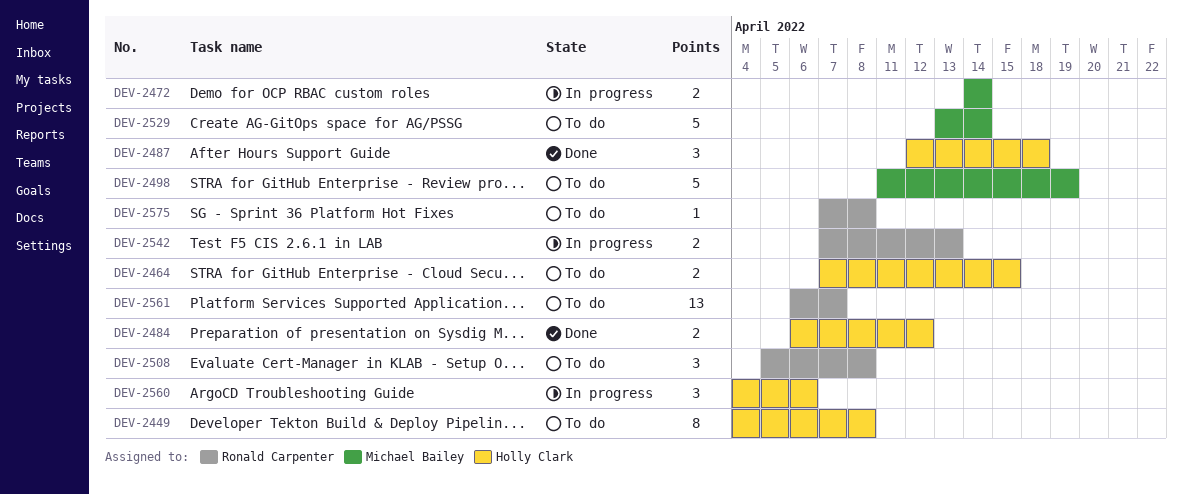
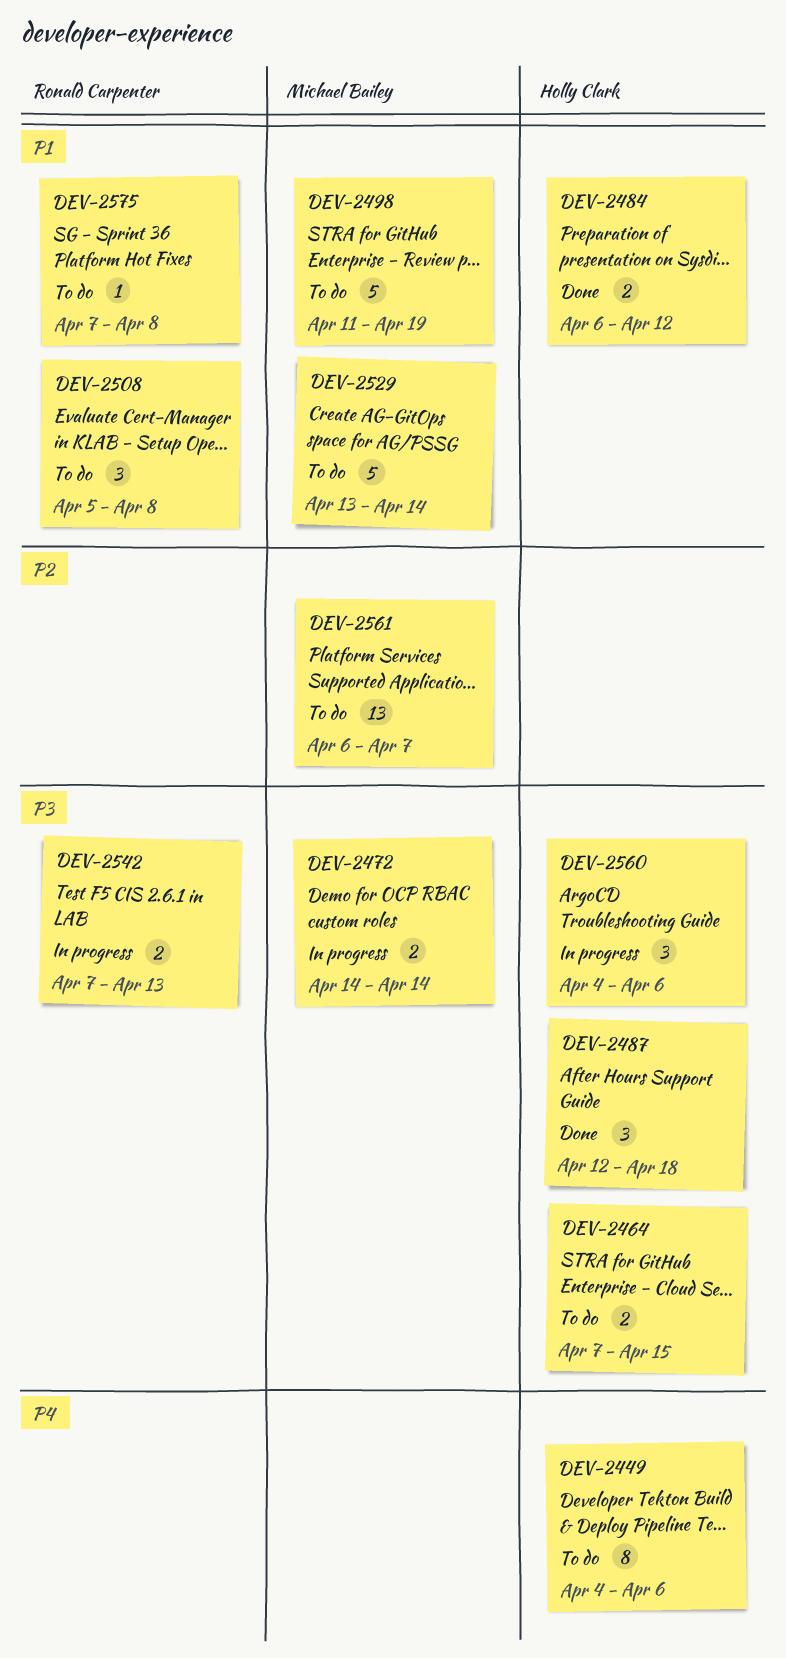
DEV-2449, due: Apr 8 -> Apr 6
DEV-2561, owner: Ronald Carpenter -> Michael Bailey

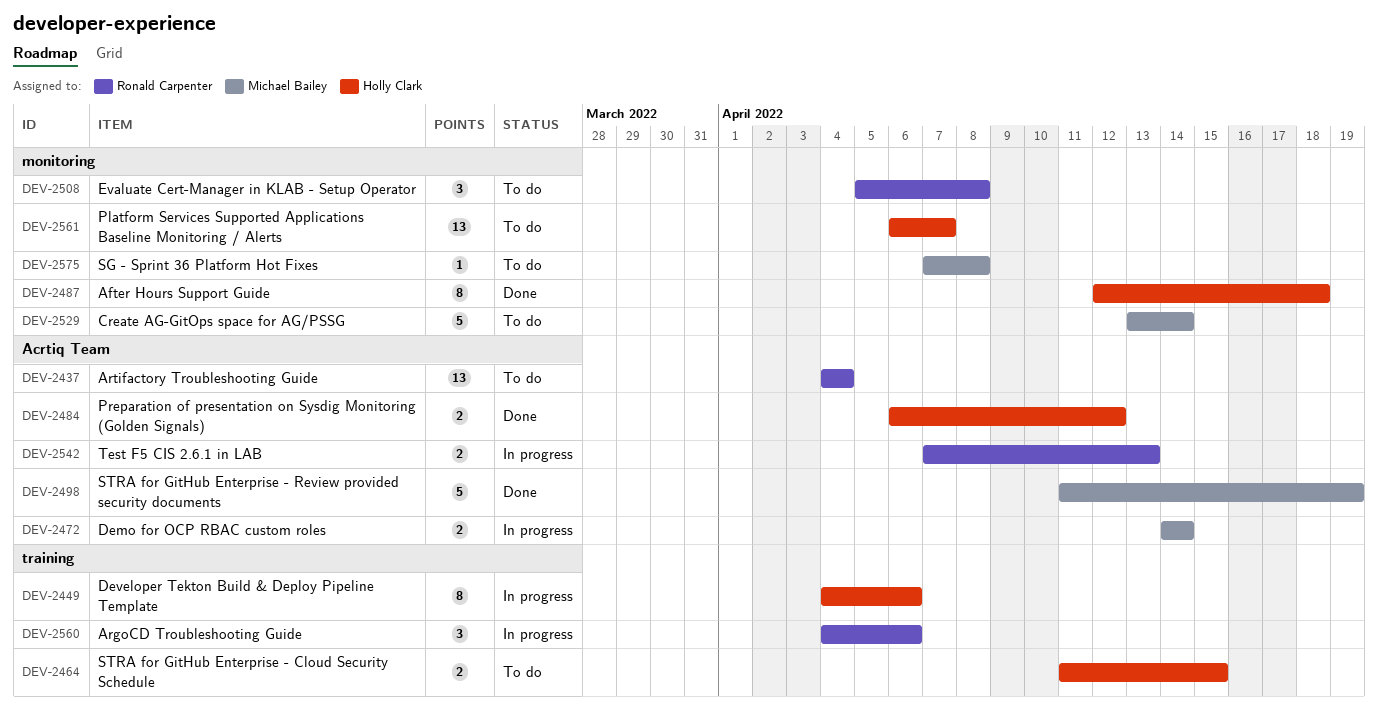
DEV-2437: none -> present
DEV-2449, status: To do -> In progress
DEV-2464, start: Apr 7 -> Apr 11
DEV-2487, estimate: 3 -> 8
DEV-2498, status: To do -> Done
DEV-2560, owner: Holly Clark -> Ronald Carpenter
DEV-2561, owner: Michael Bailey -> Holly Clark
DEV-2575, owner: Ronald Carpenter -> Michael Bailey

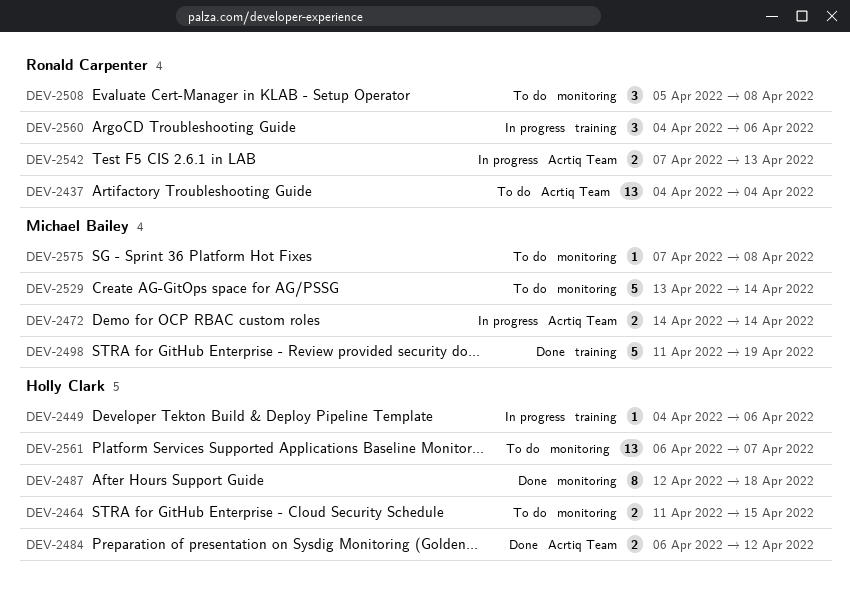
DEV-2449, estimate: 8 -> 1
DEV-2464, label: training -> monitoring
DEV-2498, label: Acrtiq Team -> training

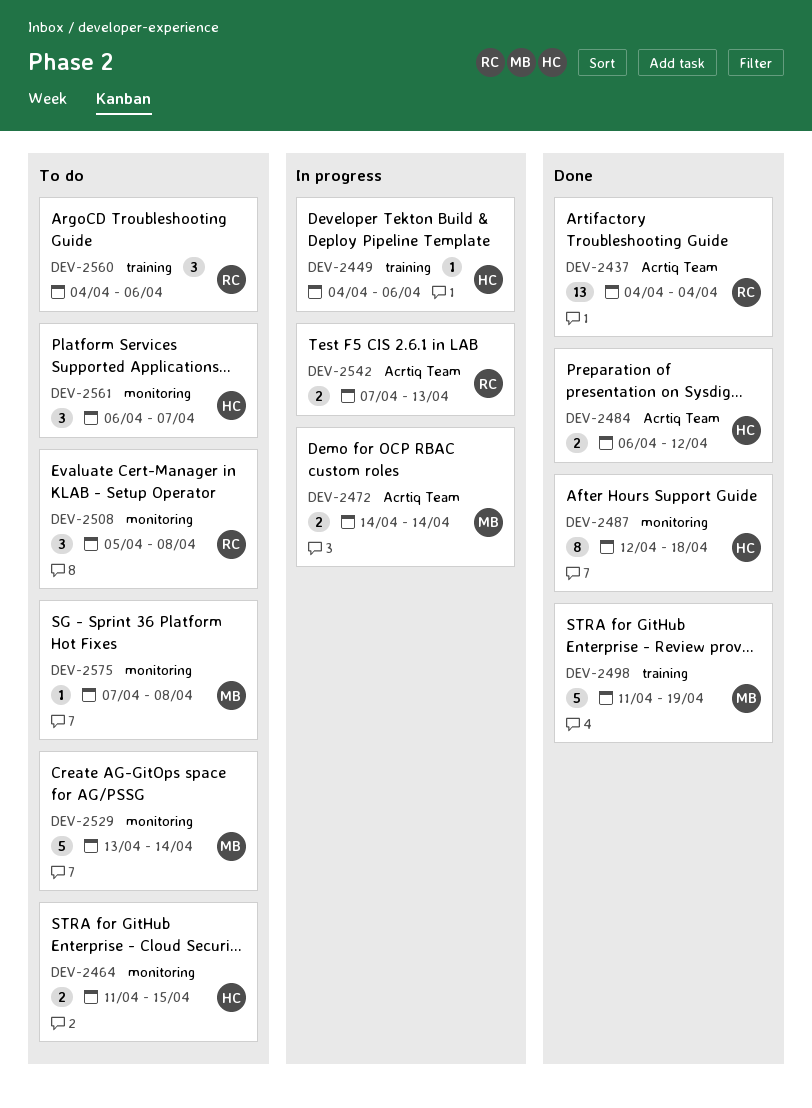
DEV-2437, status: To do -> Done
DEV-2560, status: In progress -> To do
DEV-2561, estimate: 13 -> 3

